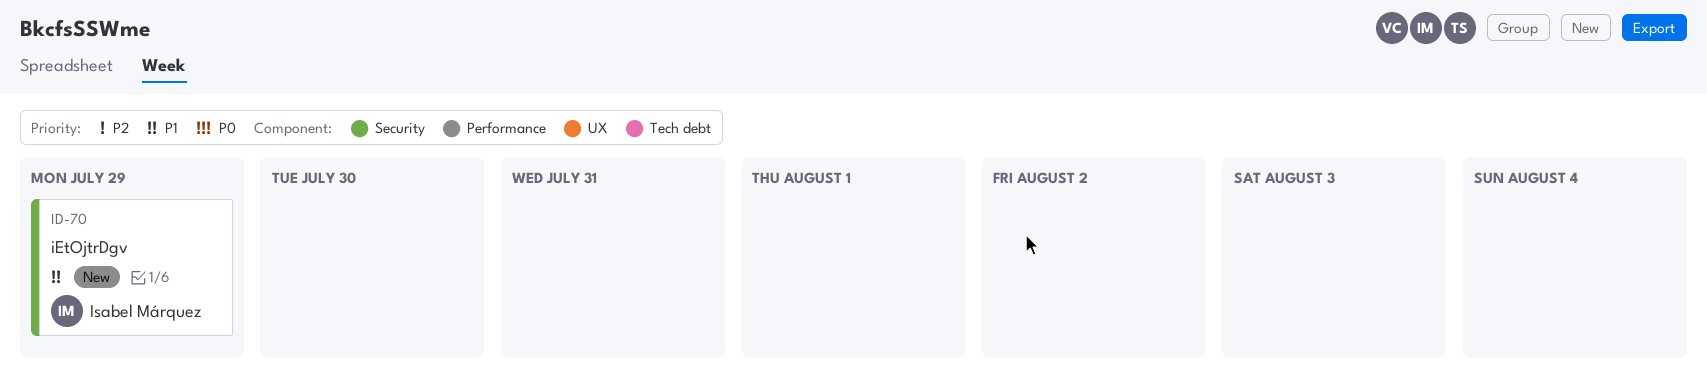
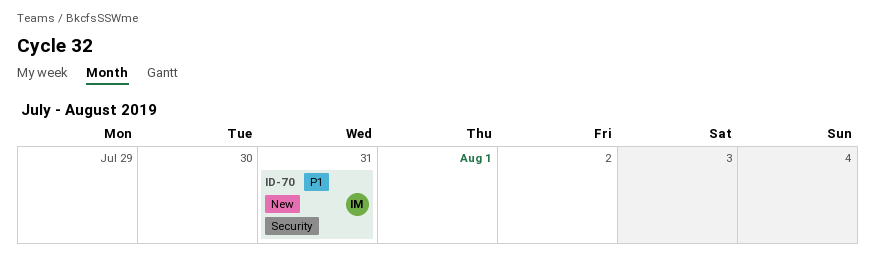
ID-70, due: Jul 29 -> Jul 31

